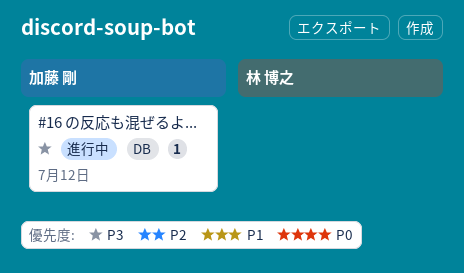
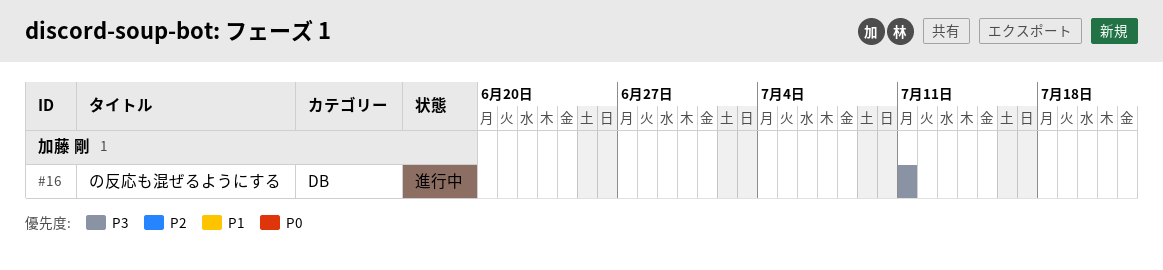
#16, due: Jul 12 -> Jul 11

